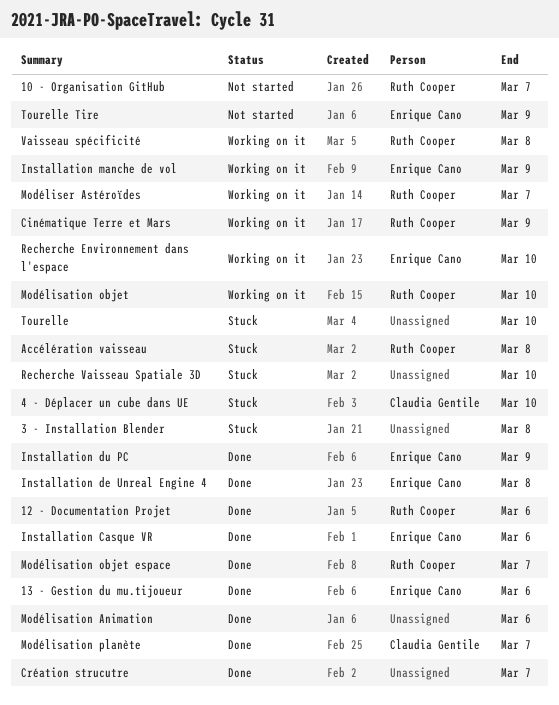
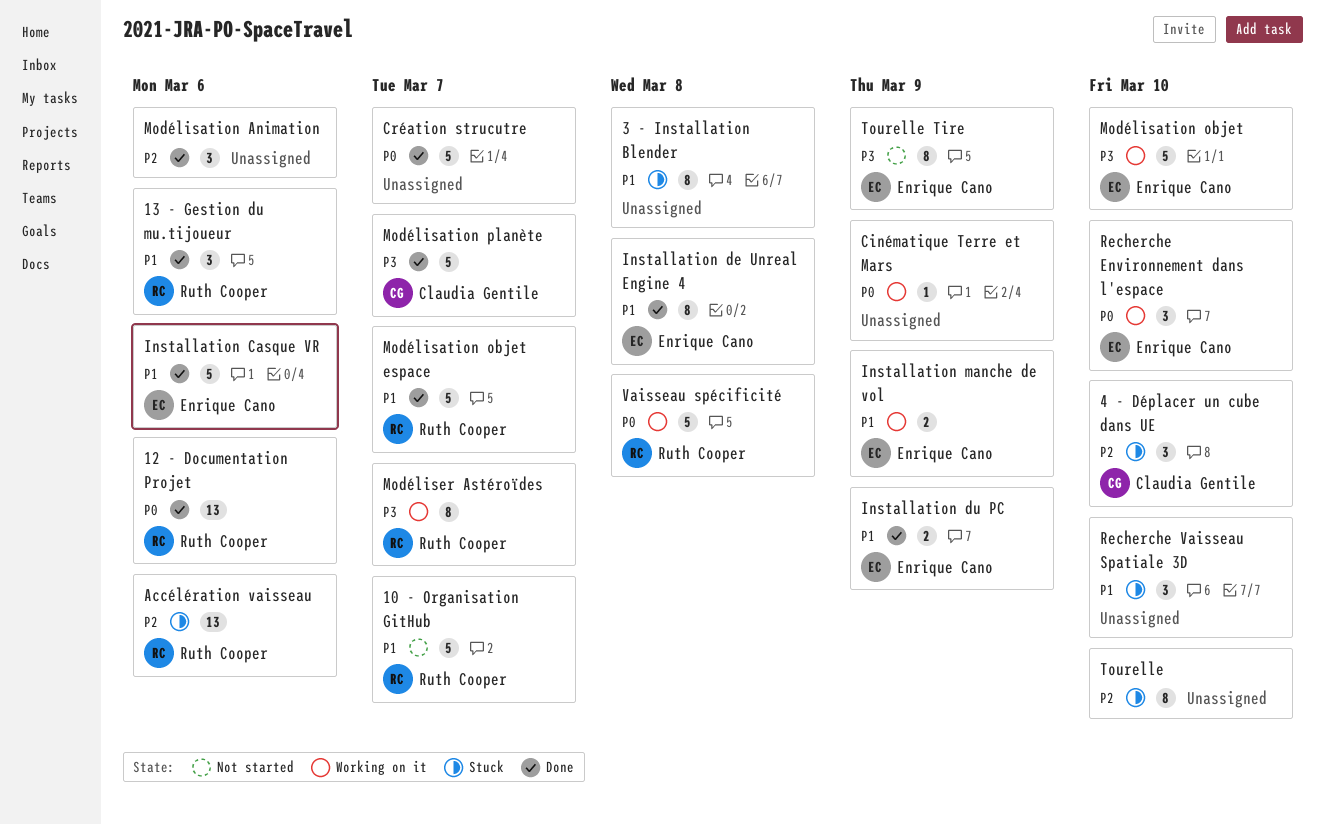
13 - Gestion du mu.tijoueur, owner: Enrique Cano -> Ruth Cooper
Accélération vaisseau, due: Mar 8 -> Mar 6
Cinématique Terre et Mars, owner: Ruth Cooper -> none
Modélisation objet, owner: Ruth Cooper -> Enrique Cano

